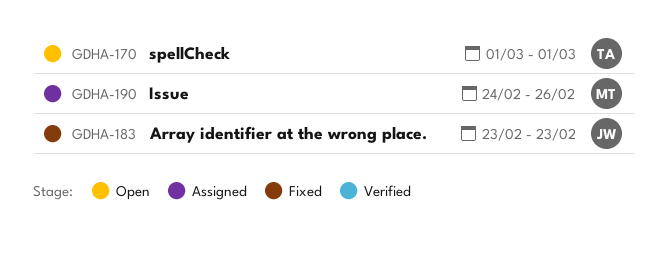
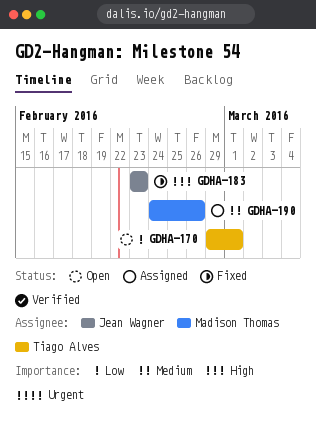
GDHA-170, start: Mar 1 -> Feb 29

